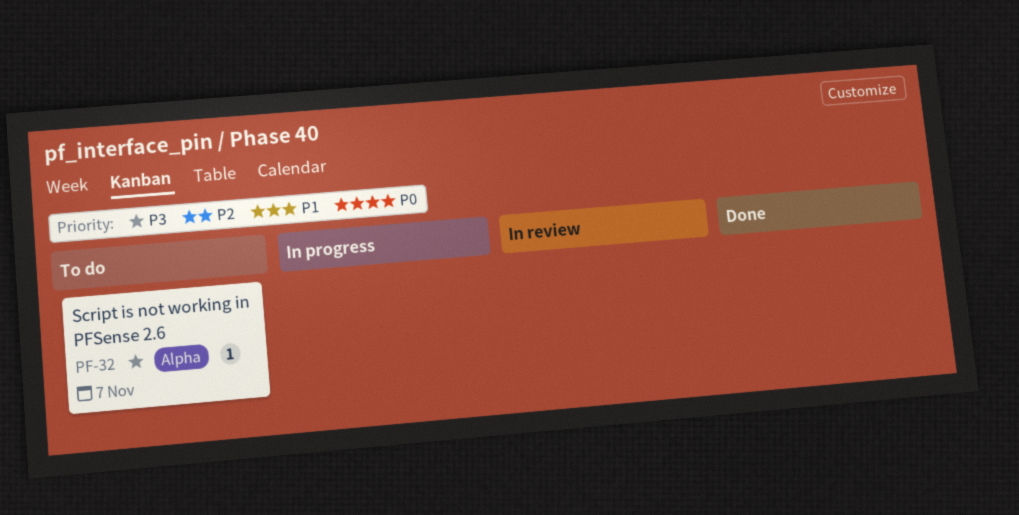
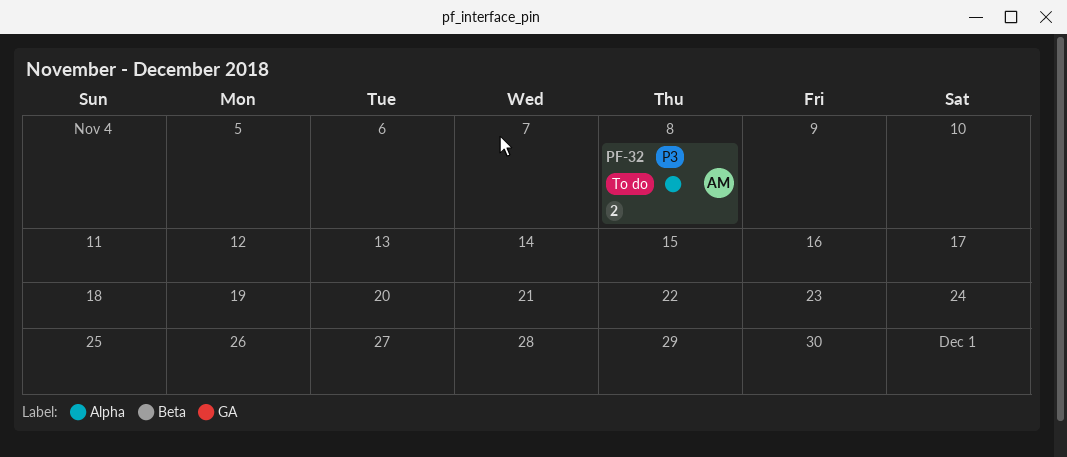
PF-32, estimate: 1 -> 2
PF-32, due: Nov 7 -> Nov 8

